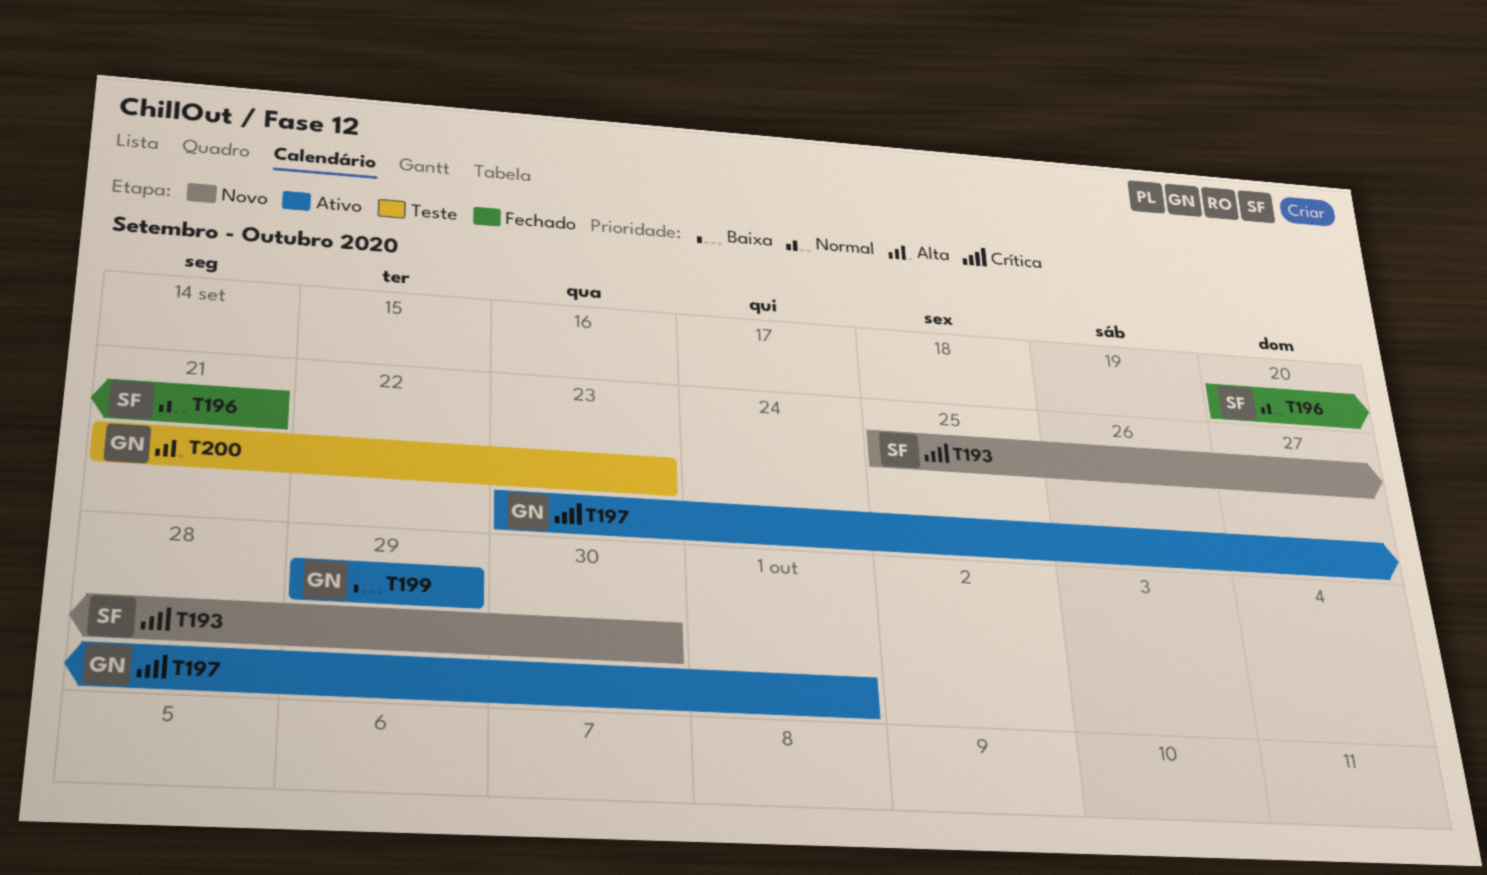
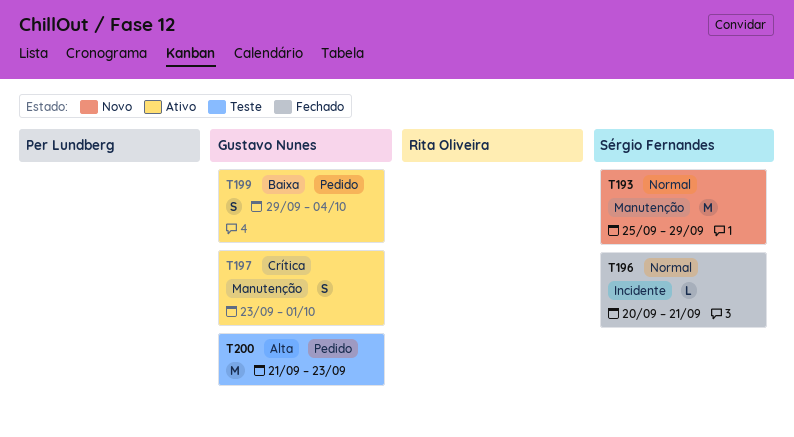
T193, priority: Crítica -> Normal
T193, due: Sep 30 -> Sep 29
T199, due: Sep 29 -> Oct 4

